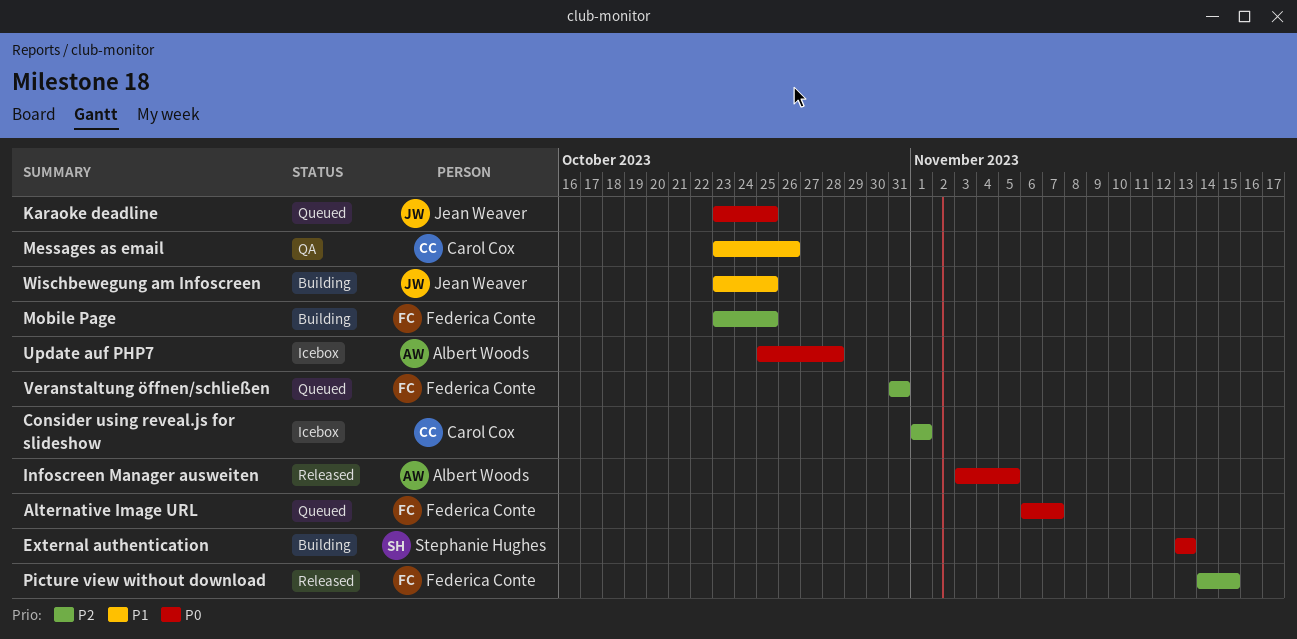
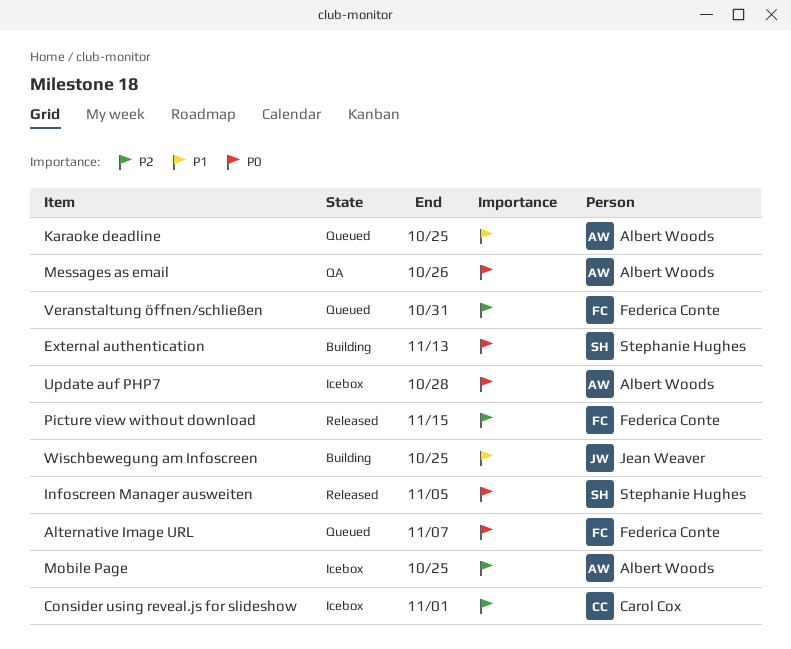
Infoscreen Manager ausweiten, owner: Albert Woods -> Stephanie Hughes
Karaoke deadline, owner: Jean Weaver -> Albert Woods
Karaoke deadline, priority: P0 -> P1
Messages as email, owner: Carol Cox -> Albert Woods
Messages as email, priority: P1 -> P0
Mobile Page, status: Building -> Icebox
Mobile Page, owner: Federica Conte -> Albert Woods

